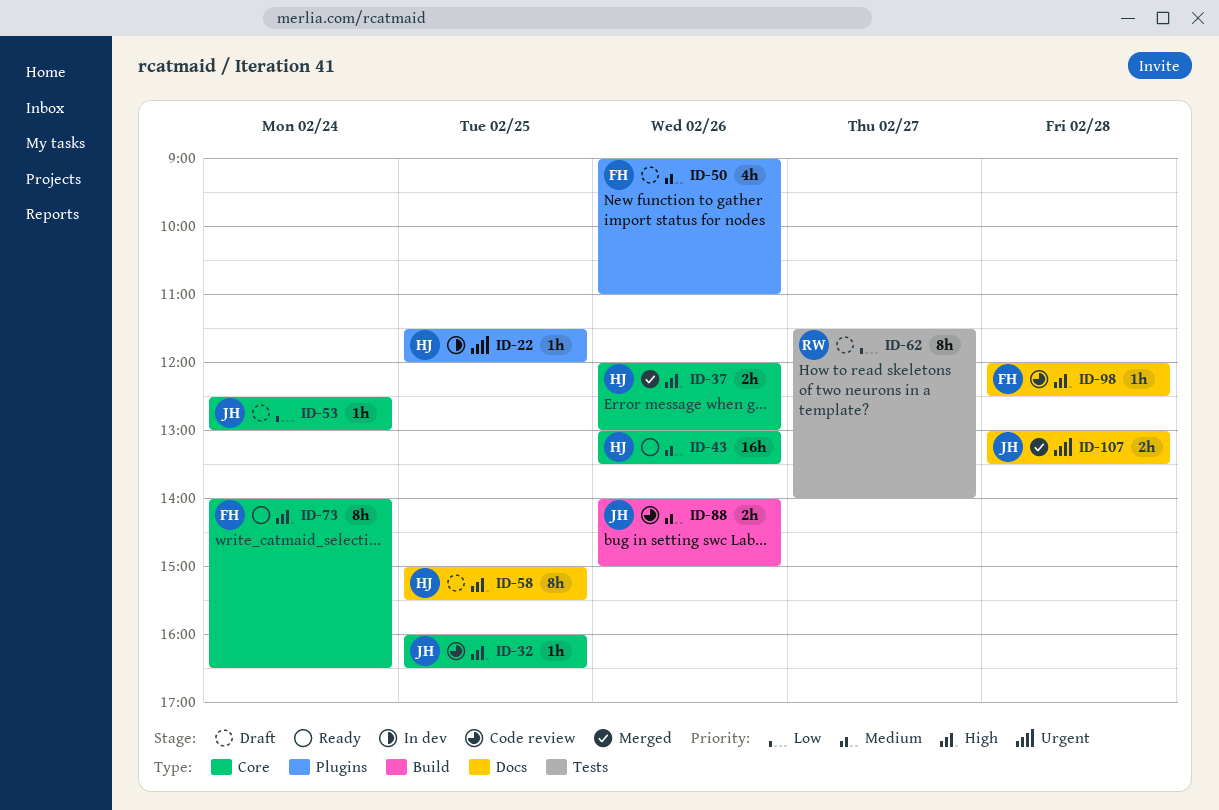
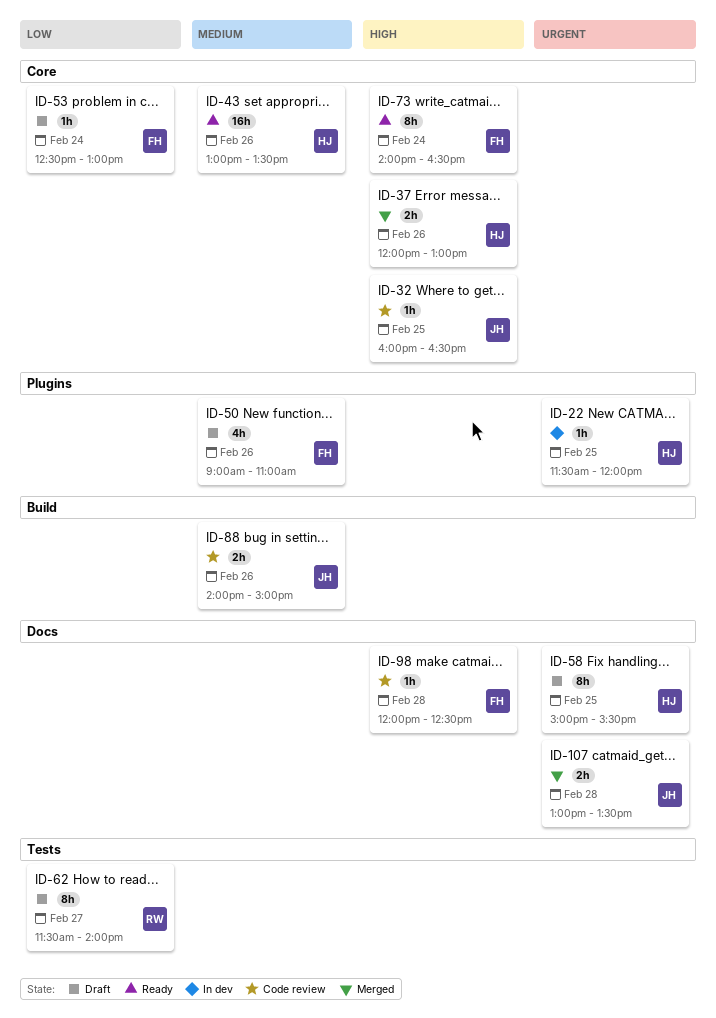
ID-53, owner: JH -> FH
ID-58, priority: High -> Urgent

